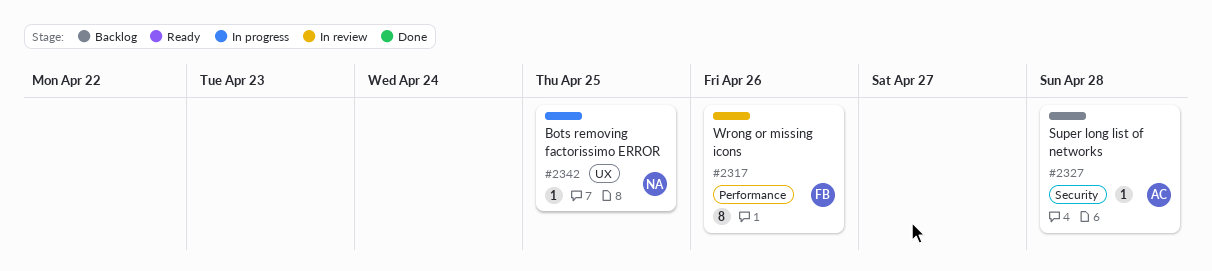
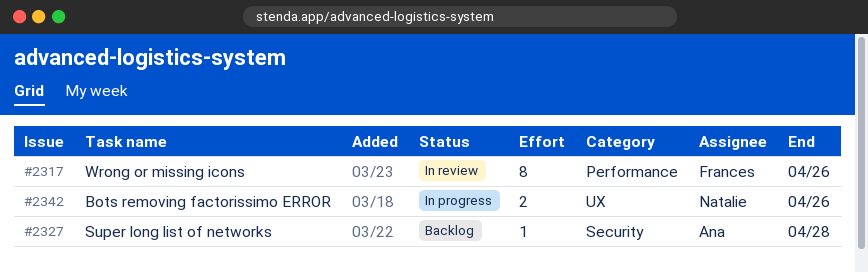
#2342, estimate: 1 -> 2
#2342, due: Apr 25 -> Apr 26

